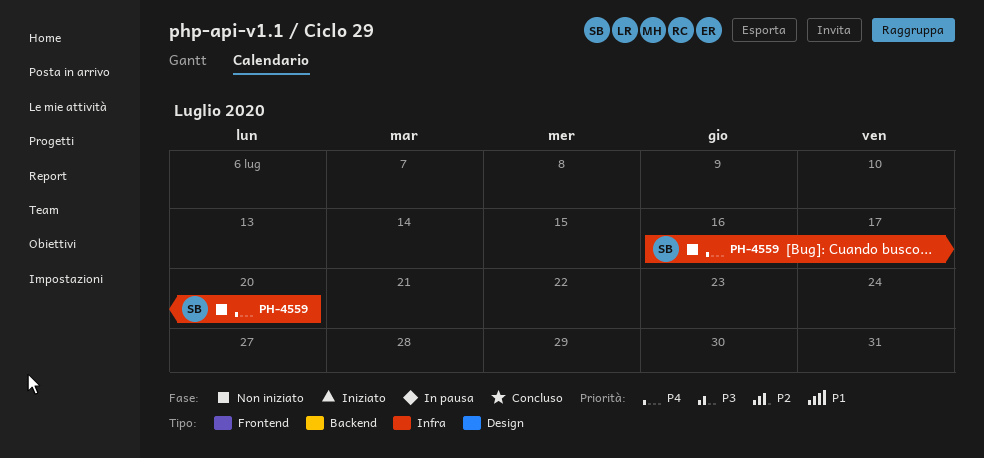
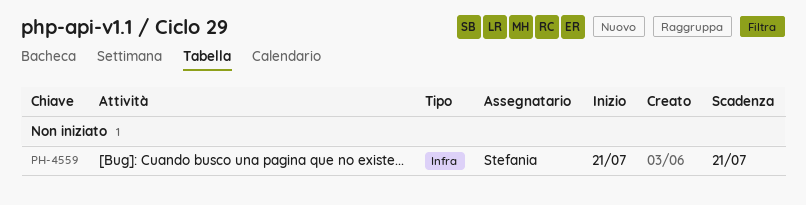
PH-4559, start: Jul 16 -> Jul 21
PH-4559, due: Jul 20 -> Jul 21

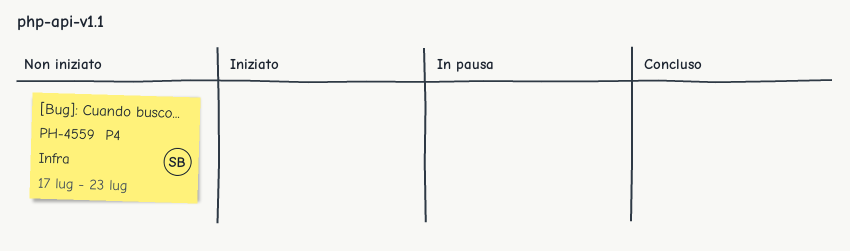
PH-4559, start: Jul 21 -> Jul 17
PH-4559, due: Jul 21 -> Jul 23

